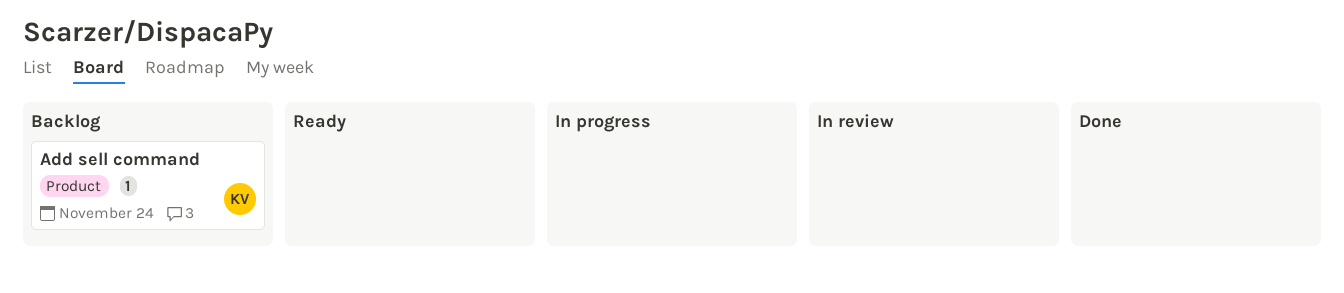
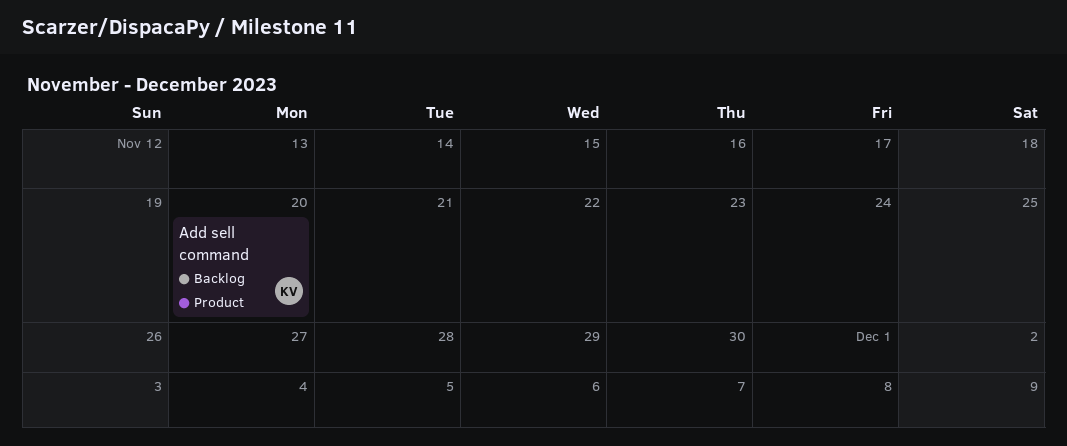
Add sell command, due: Nov 24 -> Nov 20

